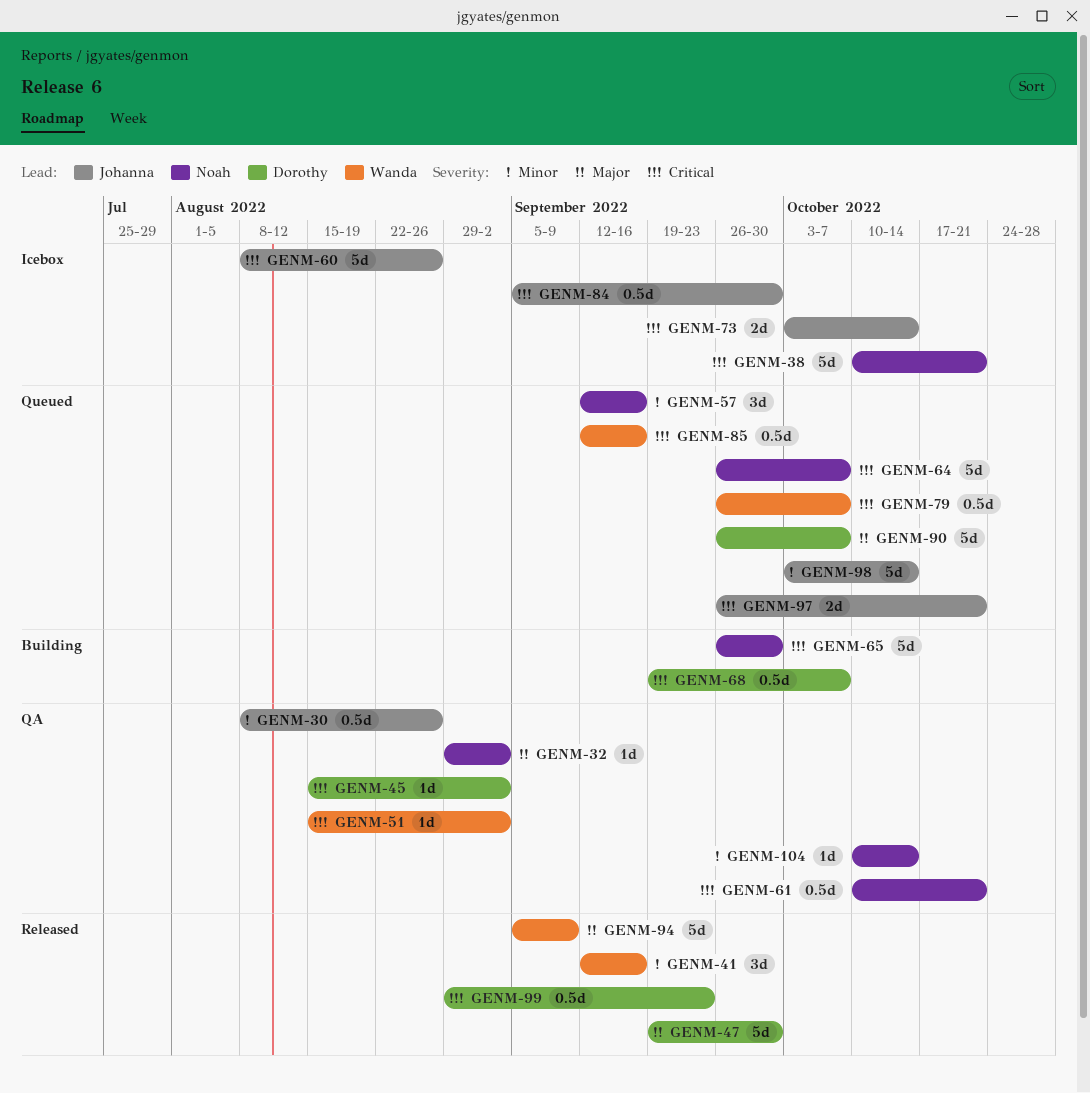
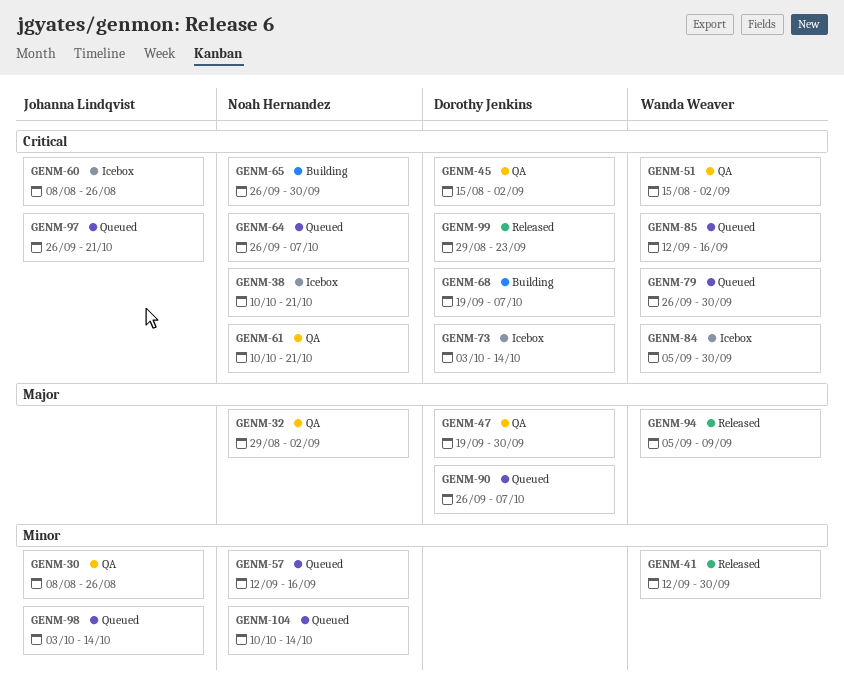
GENM-41, due: Sep 16 -> Sep 30
GENM-47, status: Released -> QA
GENM-73, owner: Johanna Lindqvist -> Dorothy Jenkins
GENM-79, due: Oct 7 -> Sep 30
GENM-84, owner: Johanna Lindqvist -> Wanda Weaver
GENM-104, status: QA -> Queued

